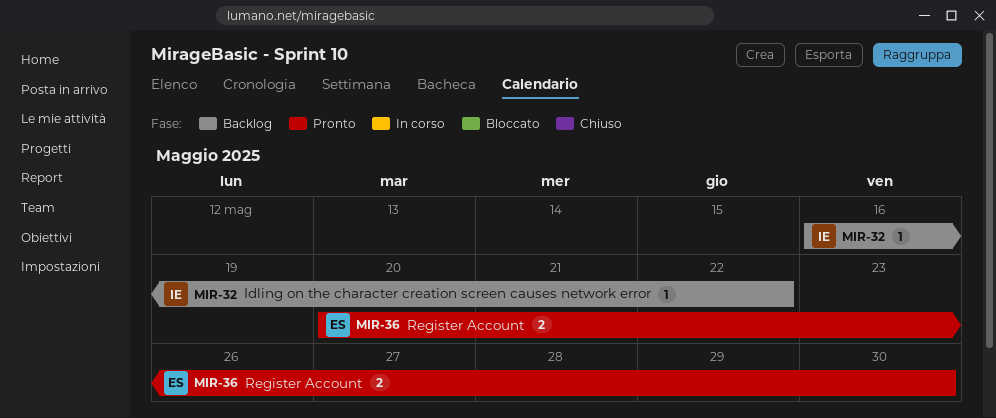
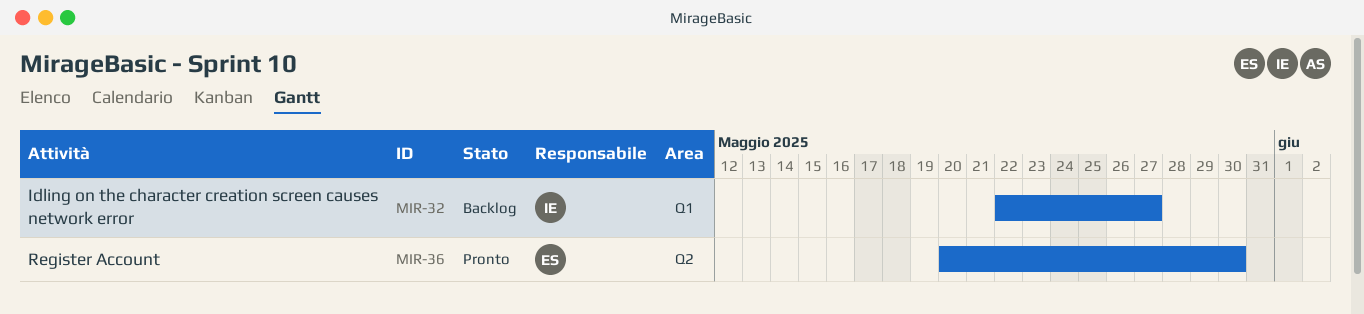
MIR-32, start: May 16 -> May 22
MIR-32, due: May 22 -> May 27

